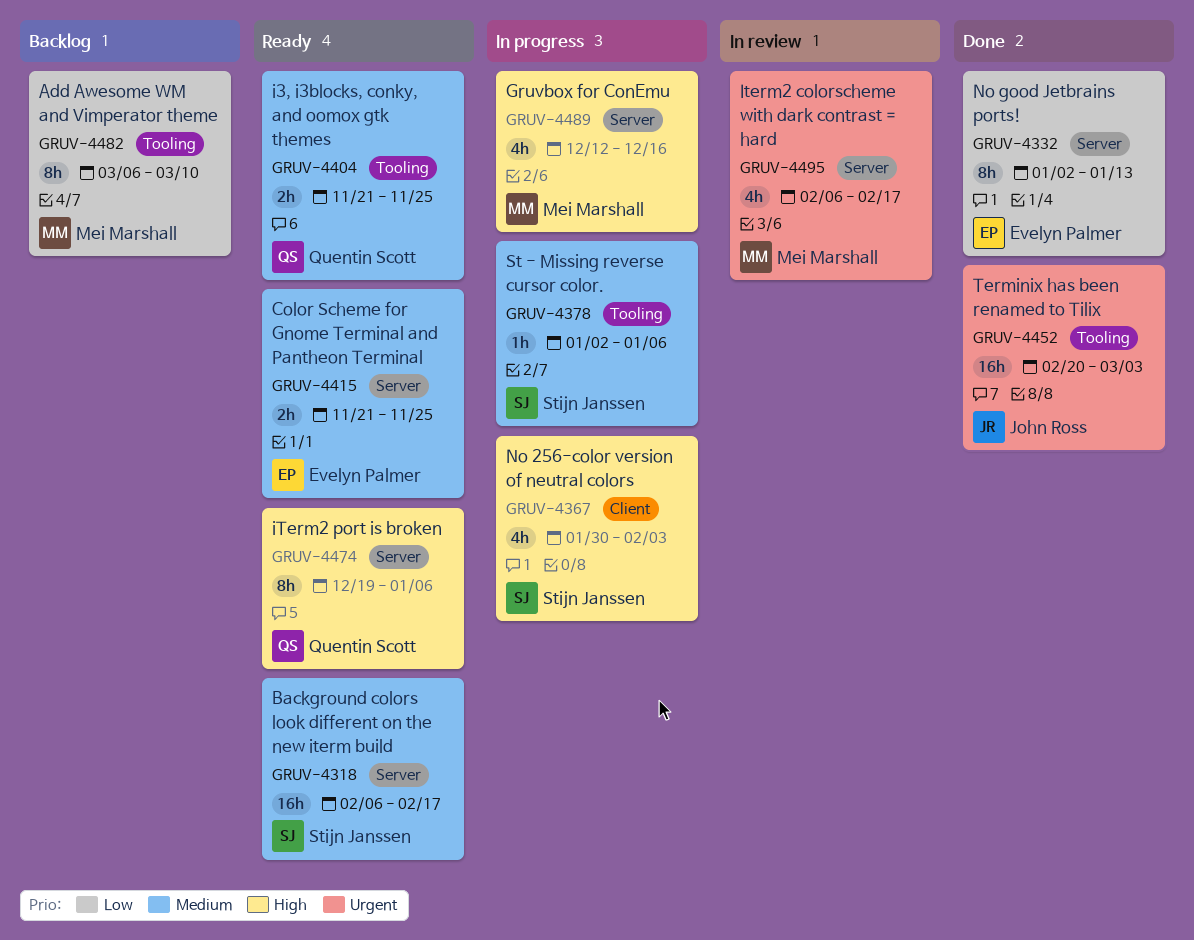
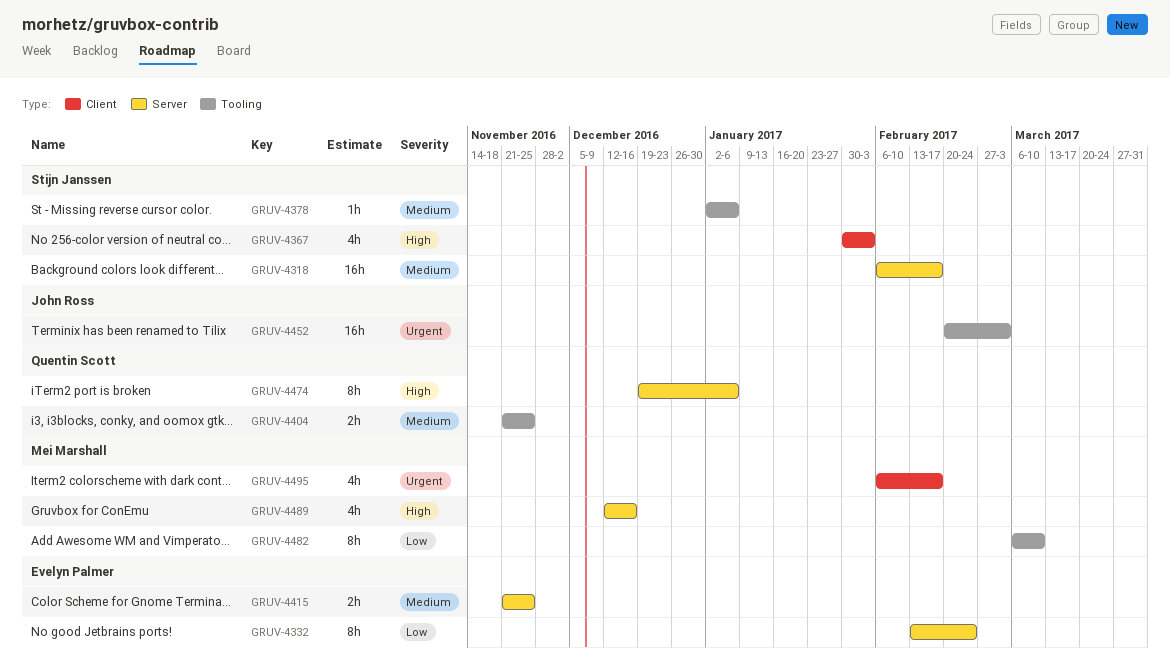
GRUV-4332, start: Jan 2 -> Feb 13
GRUV-4332, due: Jan 13 -> Feb 24
GRUV-4495, label: Server -> Client

